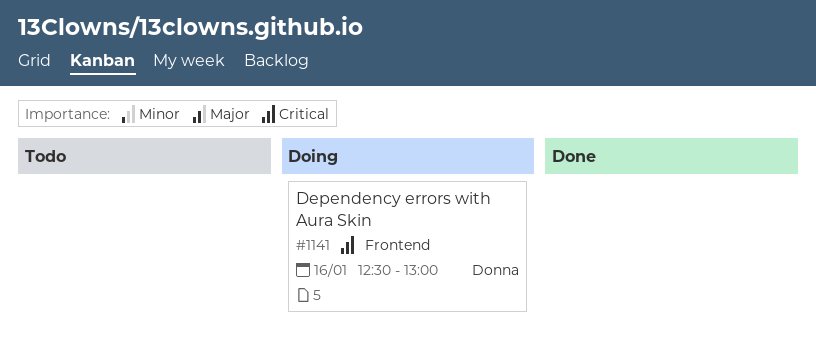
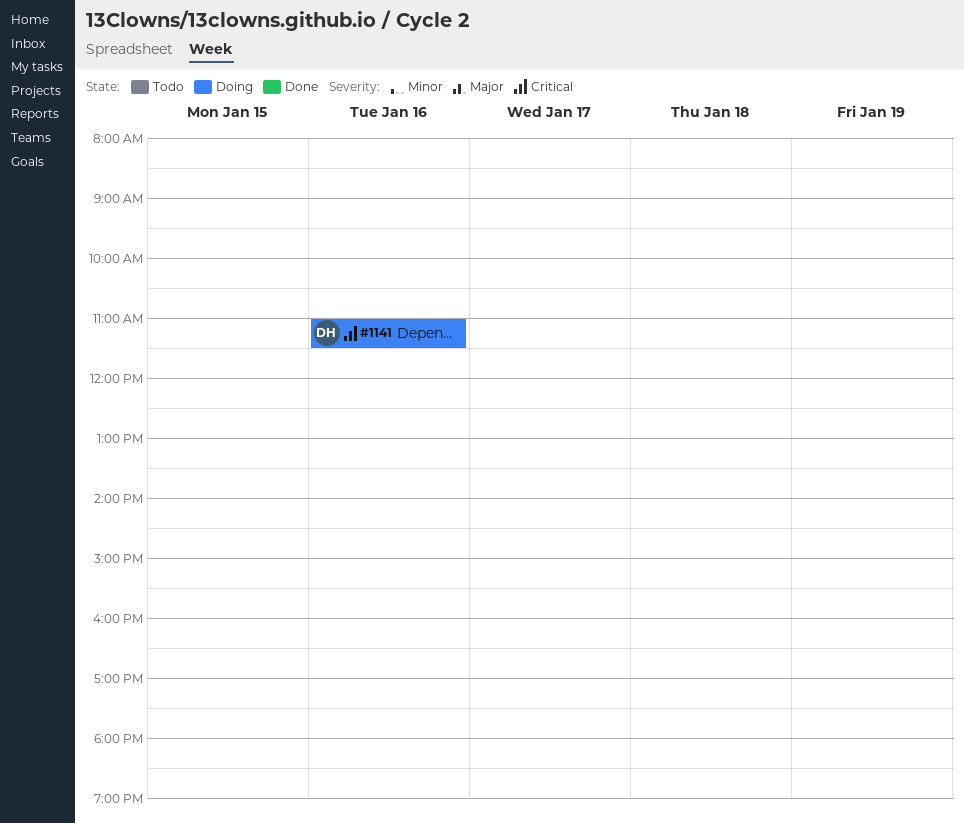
#1141, begins: 12:30 -> 11:00
#1141, ends: 13:00 -> 11:30

